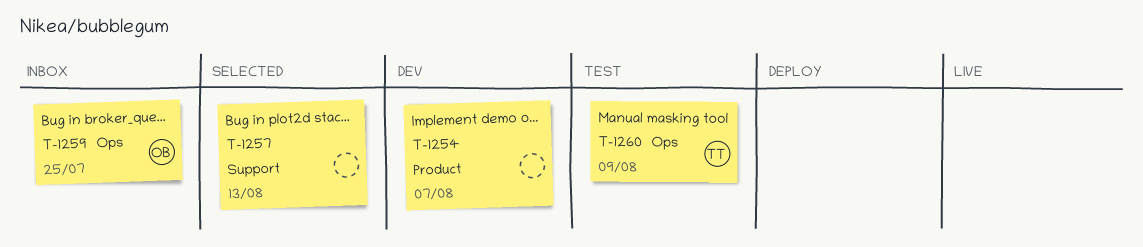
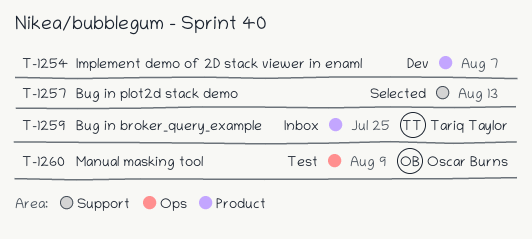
T-1259, owner: Oscar Burns -> Tariq Taylor
T-1259, label: Ops -> Product
T-1260, owner: Tariq Taylor -> Oscar Burns

